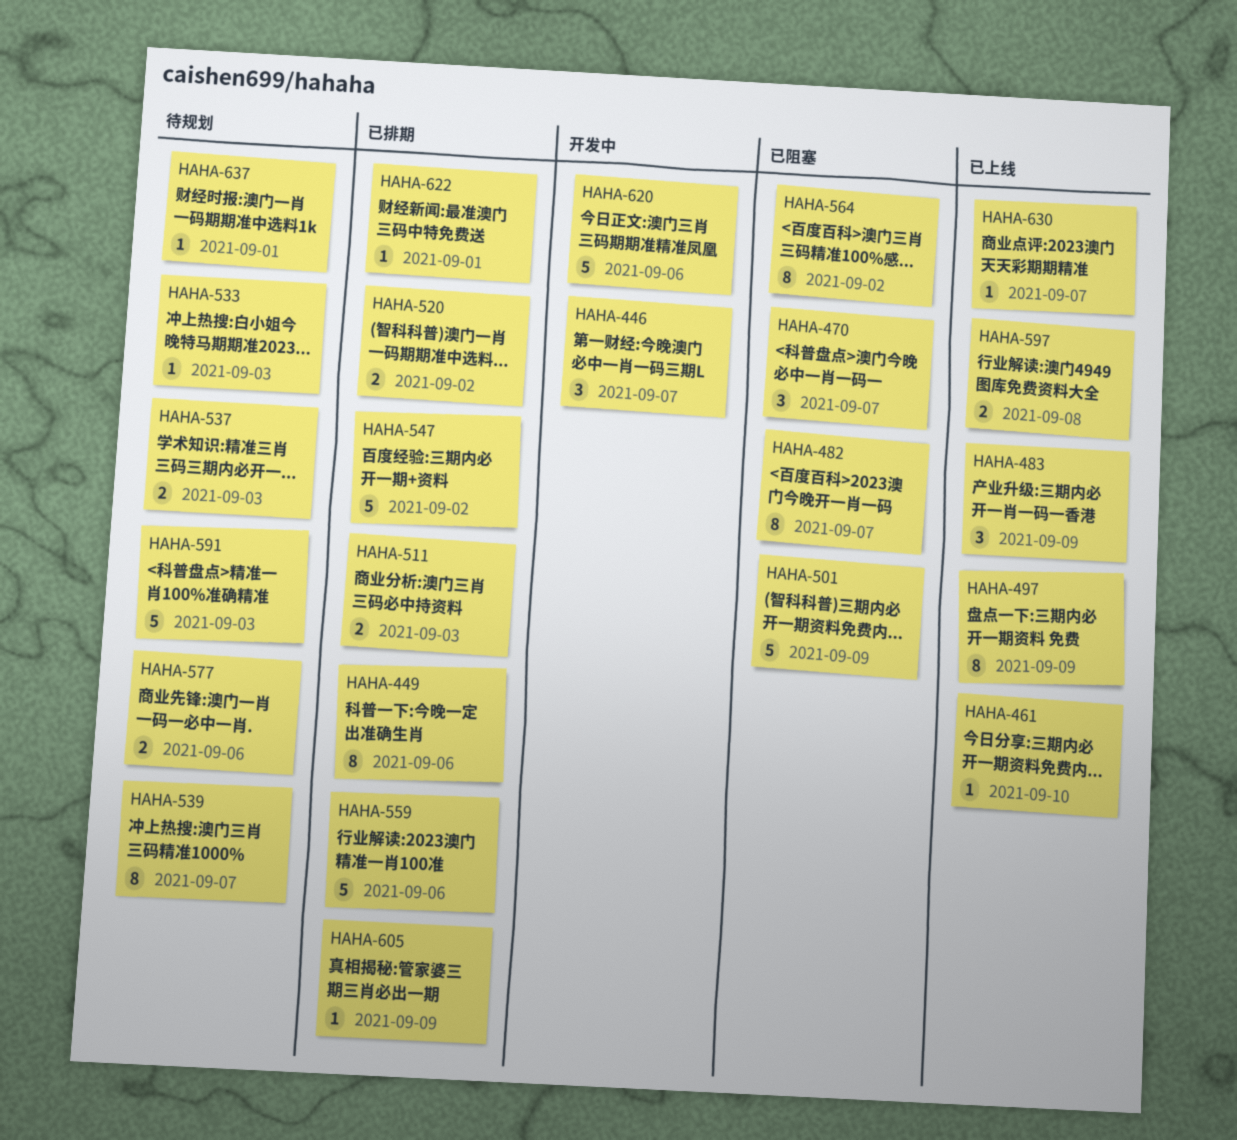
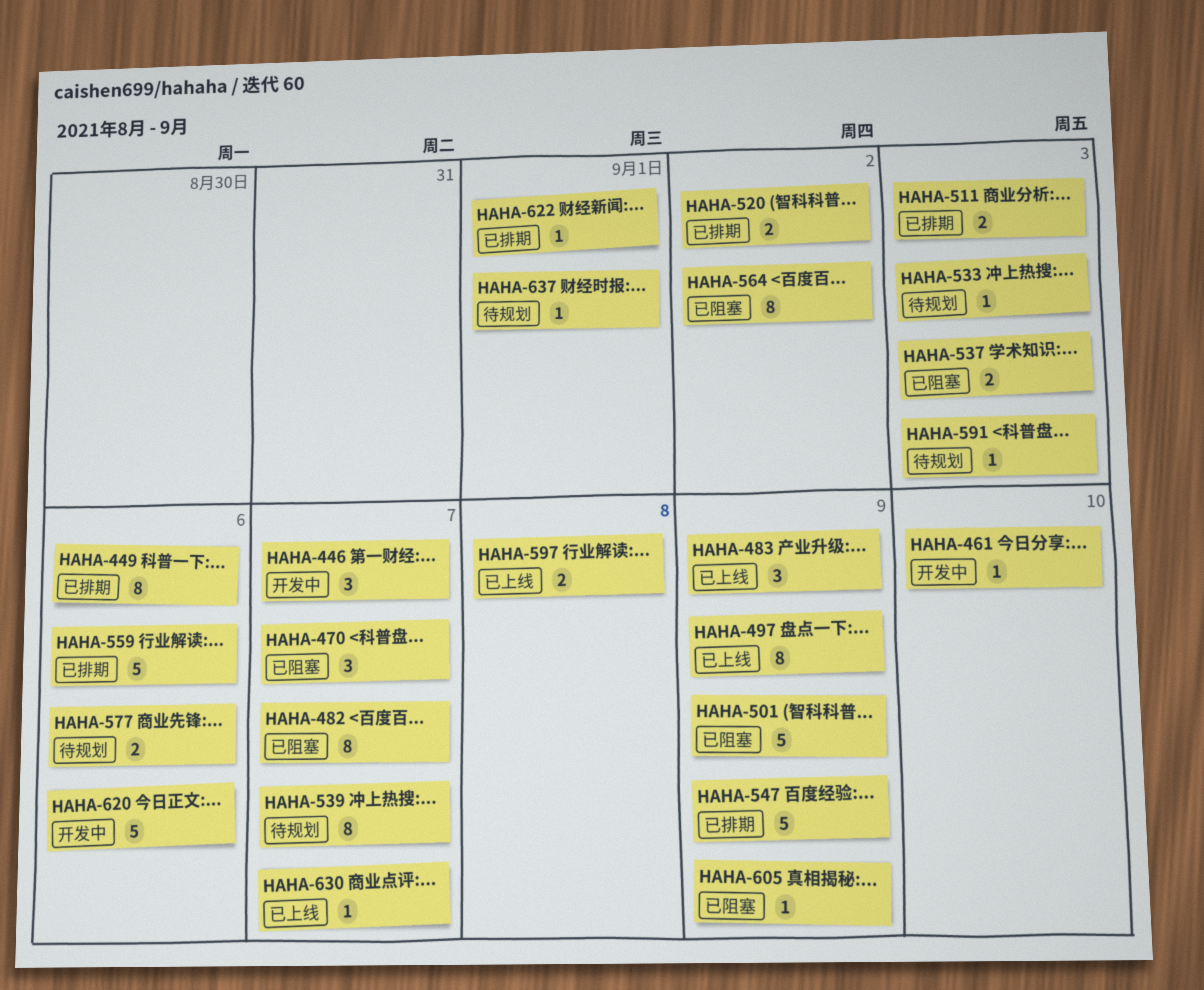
HAHA-461, status: 已上线 -> 开发中
HAHA-537, status: 待规划 -> 已阻塞
HAHA-547, due: Sep 2 -> Sep 9
HAHA-591, estimate: 5 -> 1
HAHA-605, status: 已排期 -> 已阻塞

